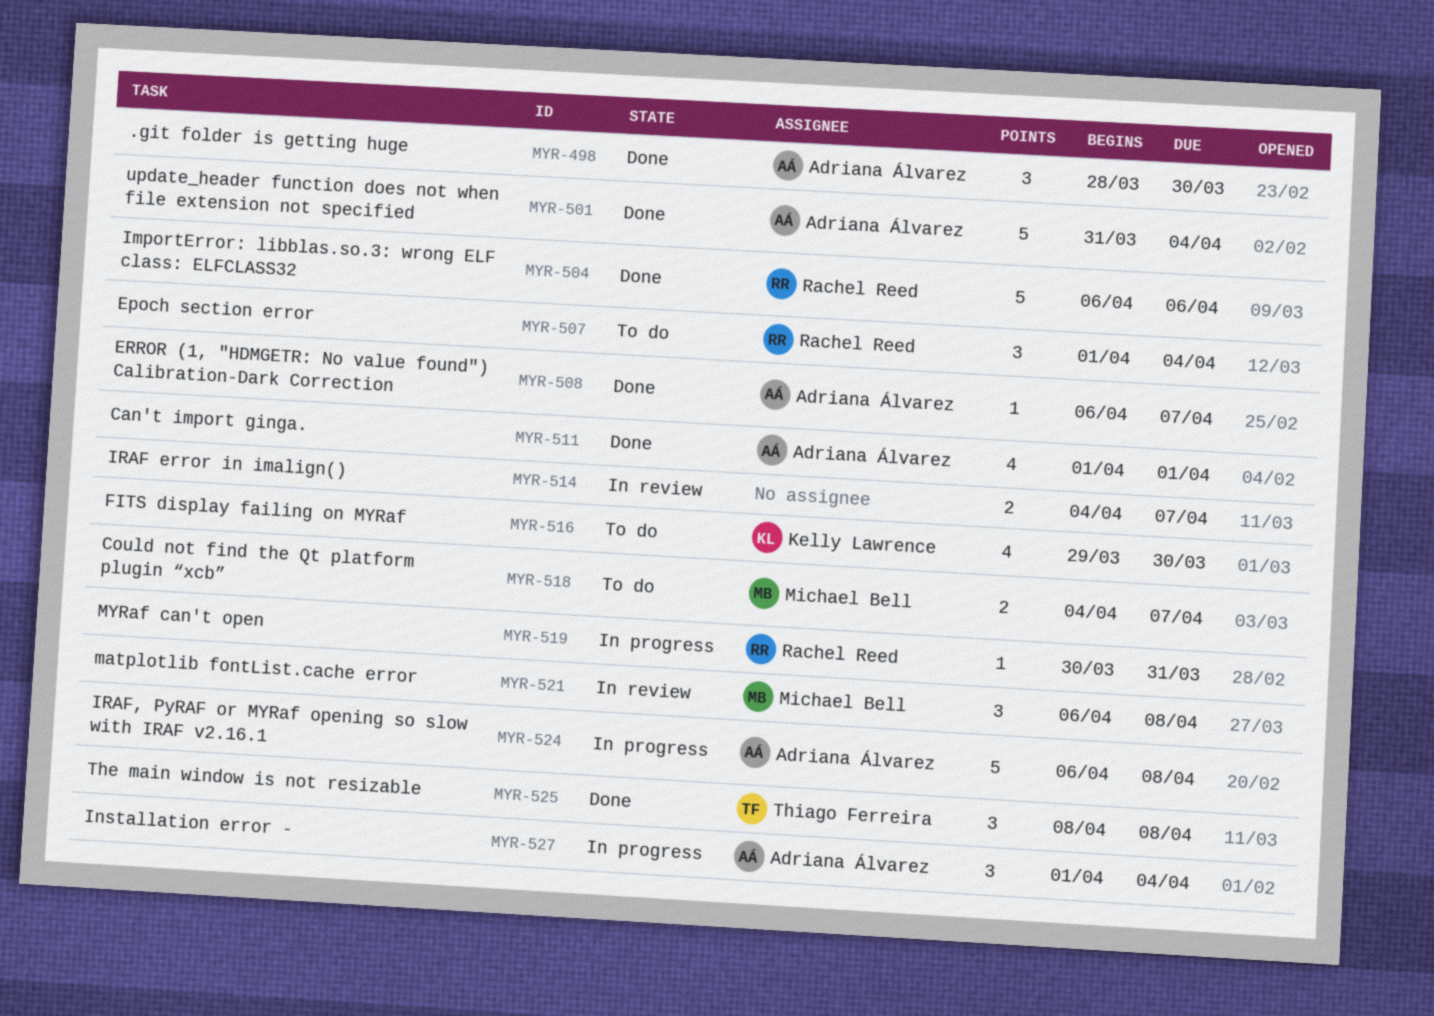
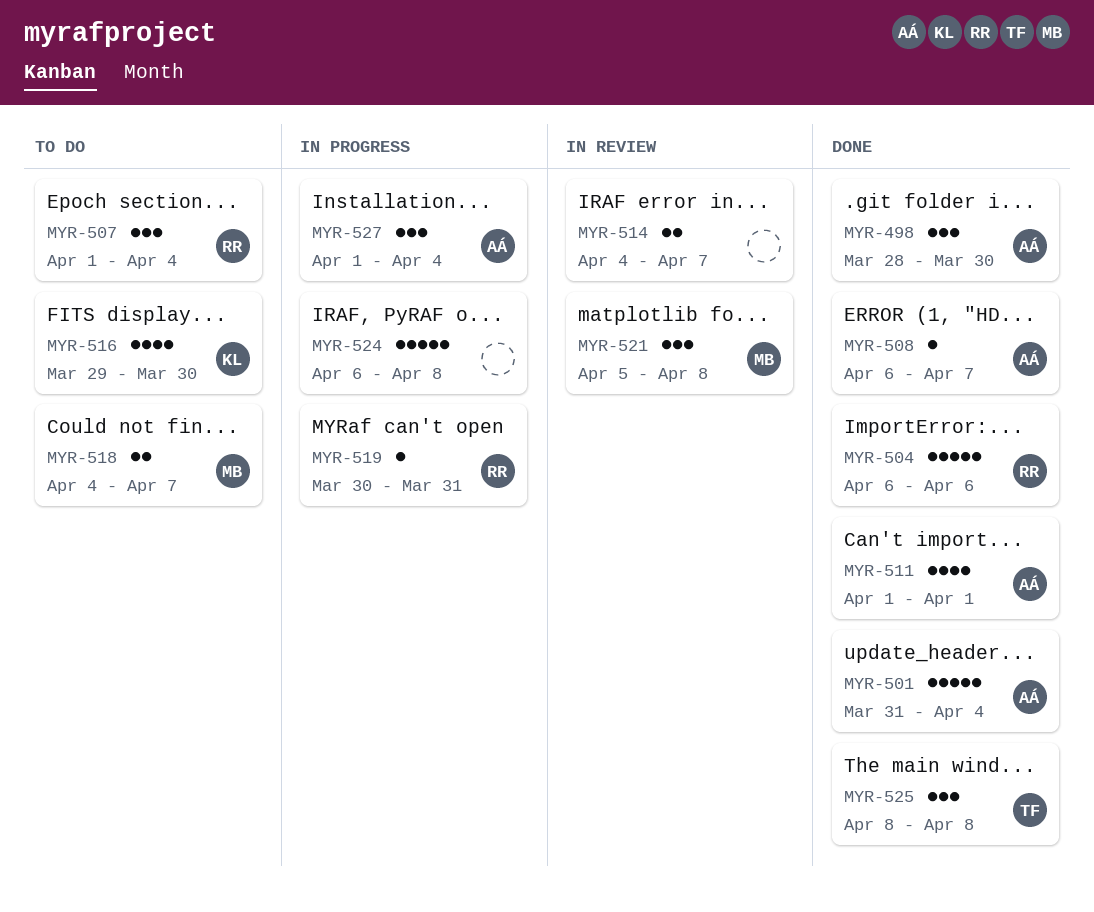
MYR-521, start: Apr 6 -> Apr 5
MYR-524, owner: Adriana Álvarez -> none

